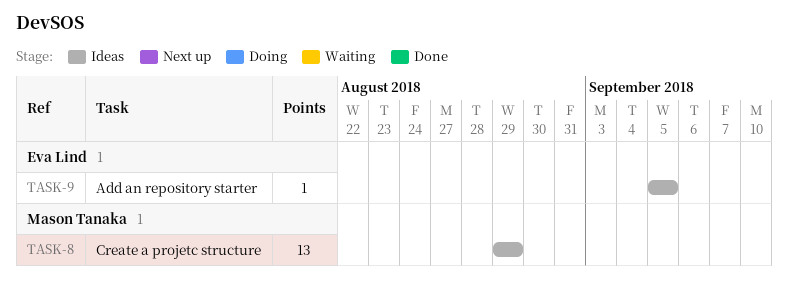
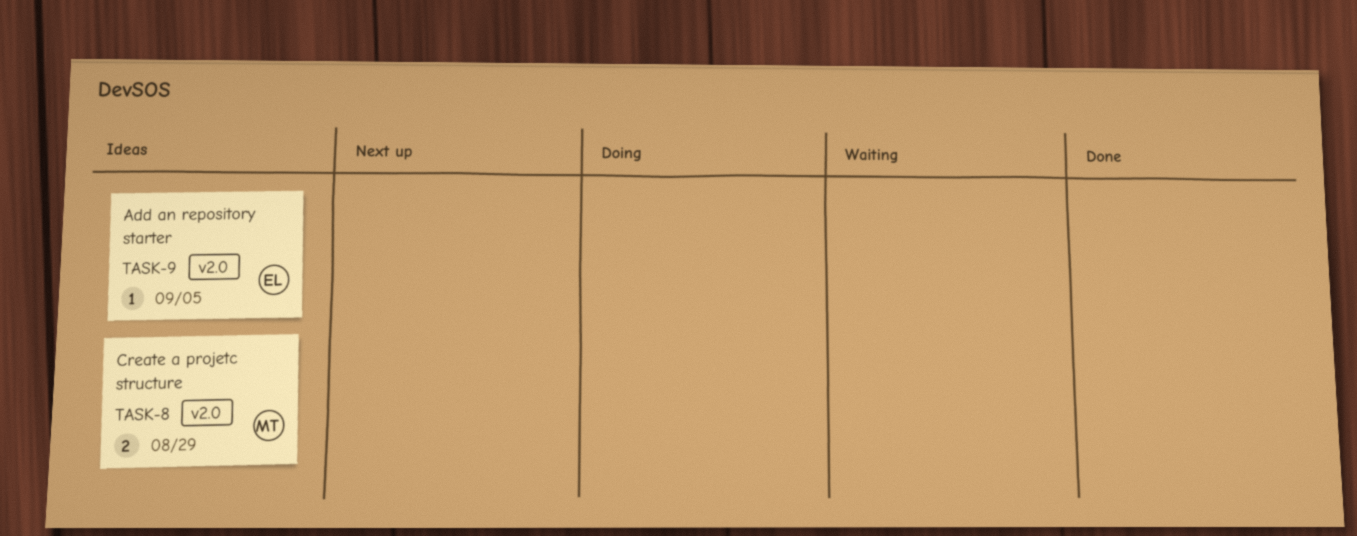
TASK-8, estimate: 13 -> 2

